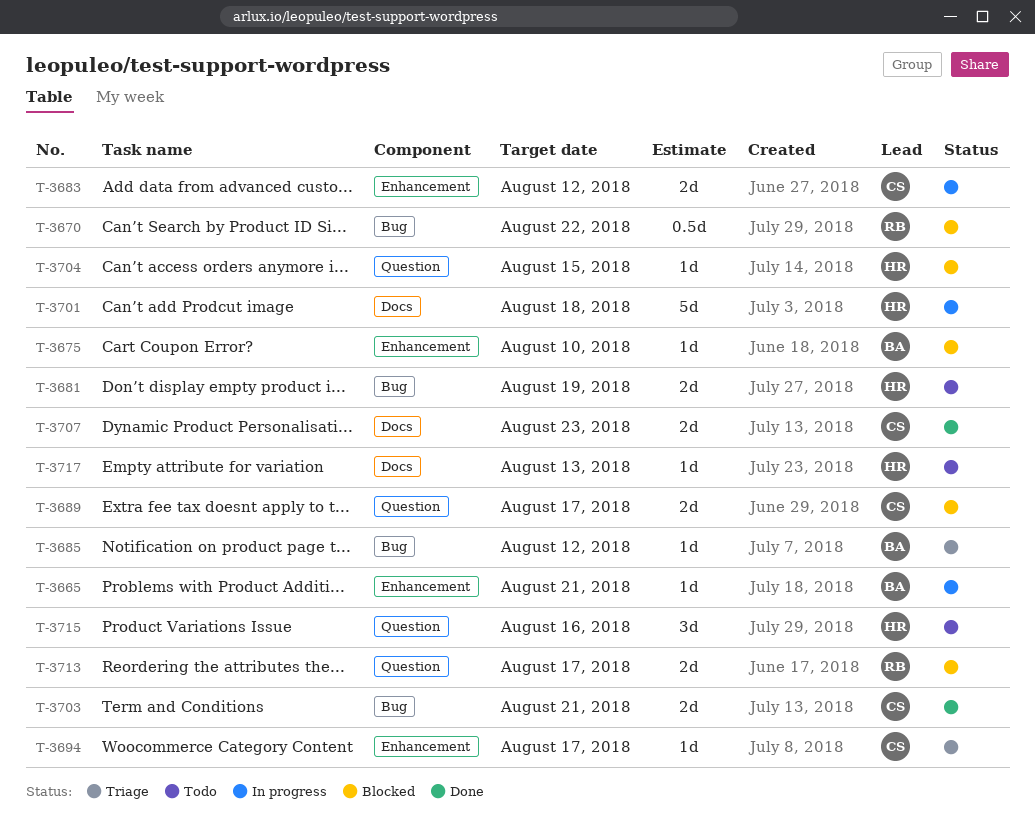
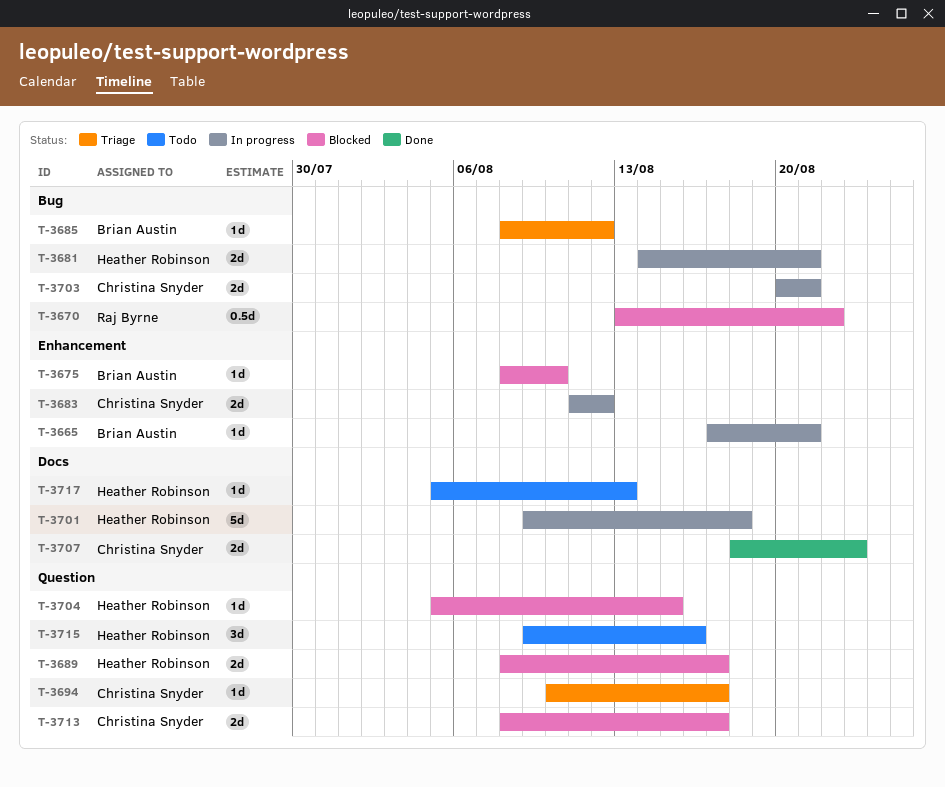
T-3681, status: Todo -> In progress
T-3681, due: Aug 19 -> Aug 21
T-3689, owner: Christina Snyder -> Heather Robinson
T-3694, label: Enhancement -> Question
T-3703, status: Done -> In progress
T-3713, owner: Raj Byrne -> Christina Snyder

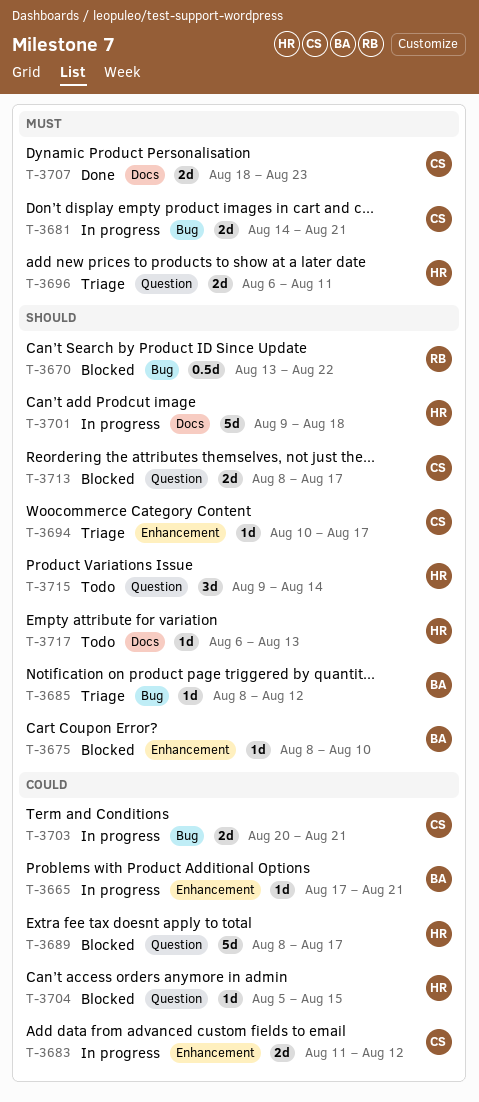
T-3681, owner: Heather Robinson -> Christina Snyder
T-3689, estimate: 2d -> 5d
T-3694, label: Question -> Enhancement
T-3696: none -> present
T-3715, due: Aug 16 -> Aug 14
T-3717, start: Aug 5 -> Aug 6

